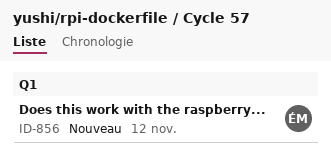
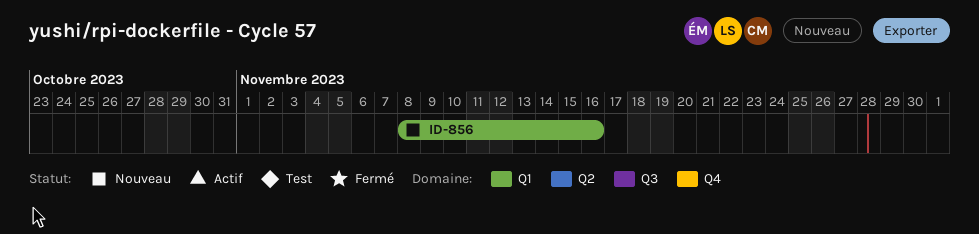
ID-856, due: Nov 12 -> Nov 16

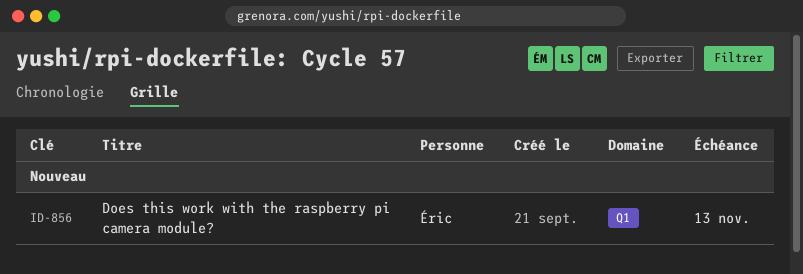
ID-856, due: Nov 16 -> Nov 13

